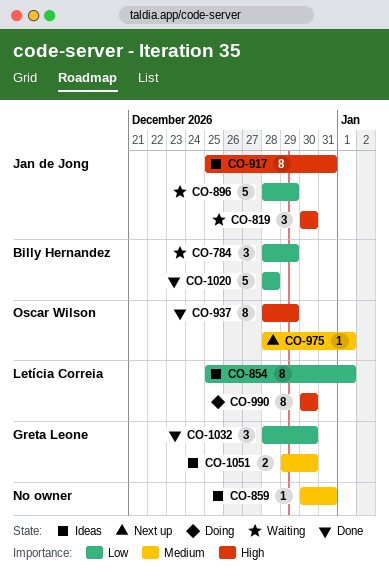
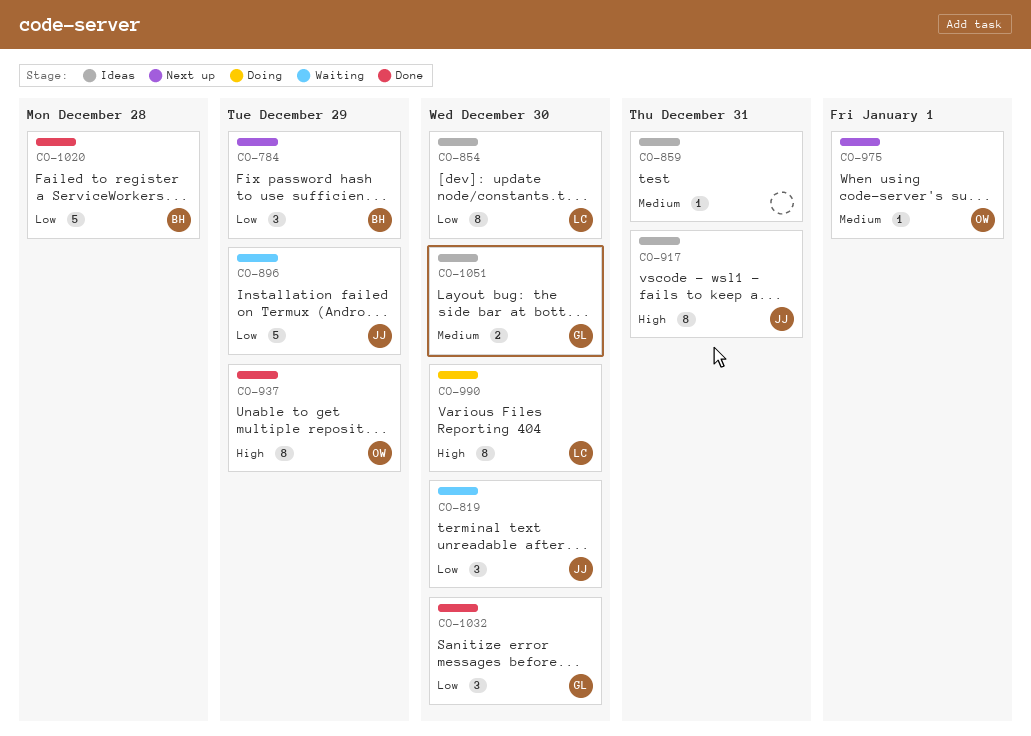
CO-784, status: Waiting -> Next up
CO-819, priority: High -> Low
CO-854, due: Jan 1 -> Dec 30

